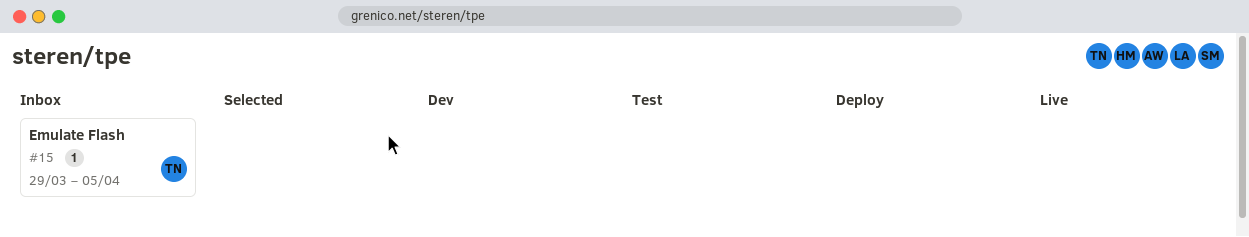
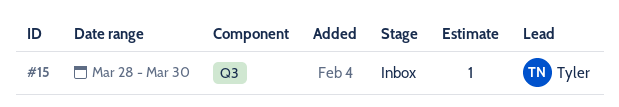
#15, start: Mar 29 -> Mar 28
#15, due: Apr 5 -> Mar 30

